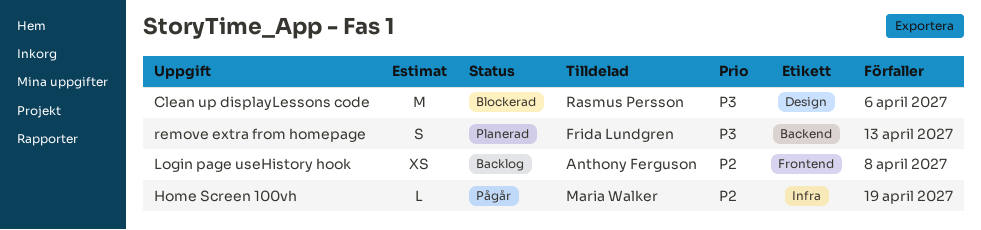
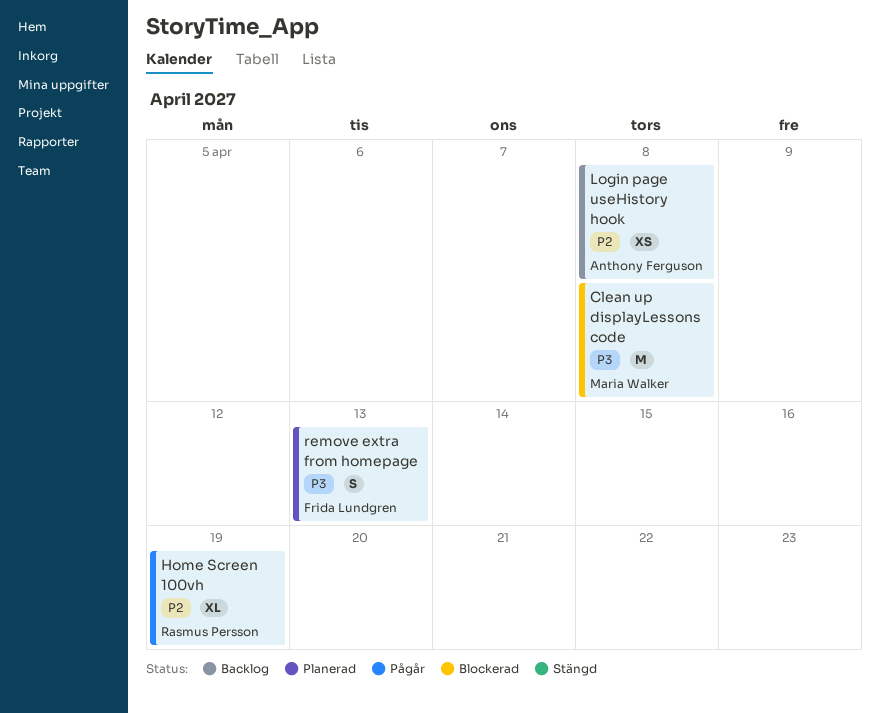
Clean up displayLessons code, owner: Rasmus Persson -> Maria Walker
Clean up displayLessons code, due: Apr 6 -> Apr 8
Home Screen 100vh, owner: Maria Walker -> Rasmus Persson
Home Screen 100vh, estimate: L -> XL

